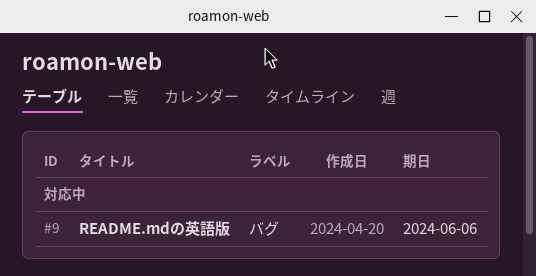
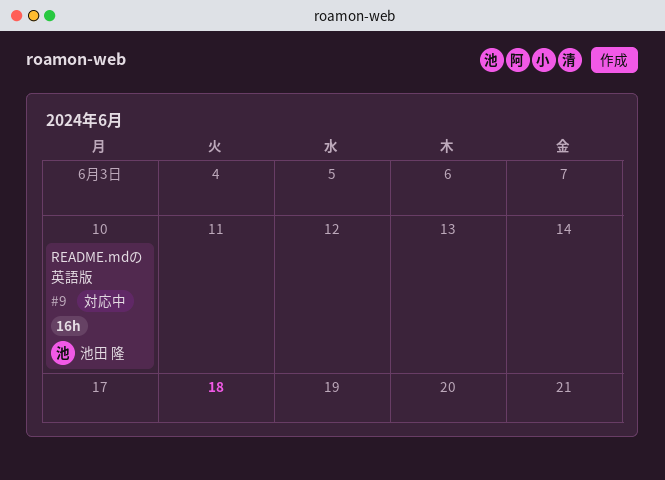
#9, due: Jun 6 -> Jun 10

